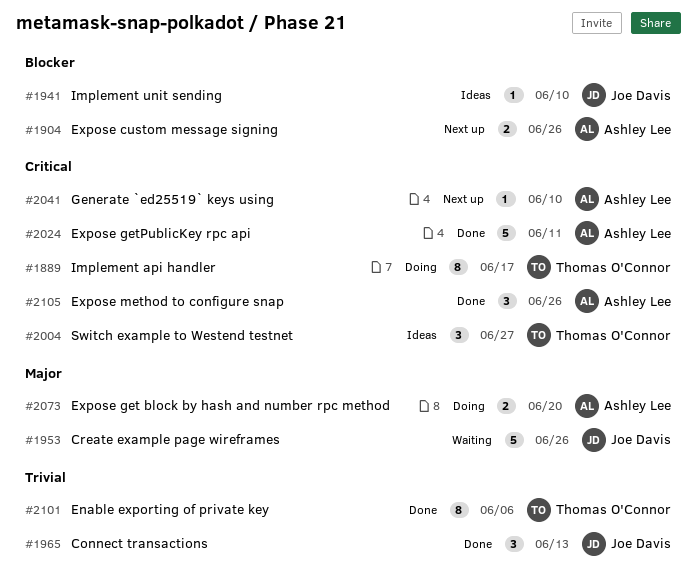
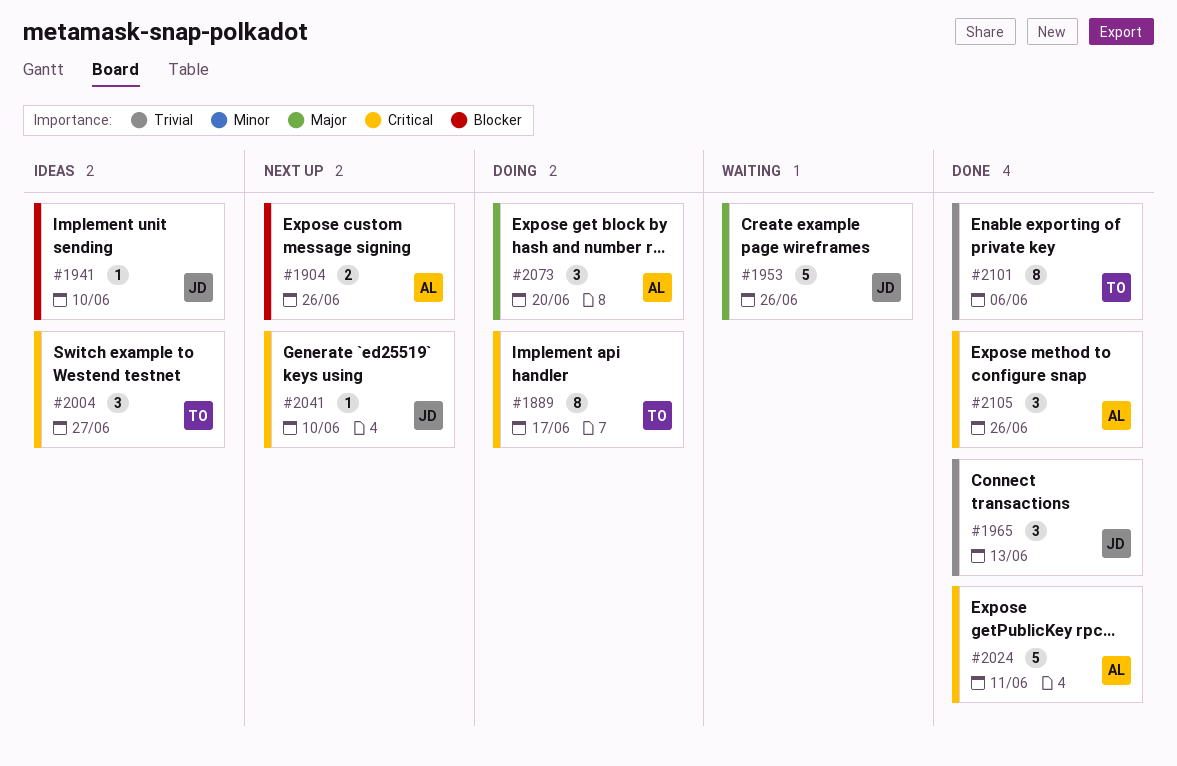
#2041, owner: Ashley Lee -> Joe Davis
#2073, estimate: 2 -> 3

